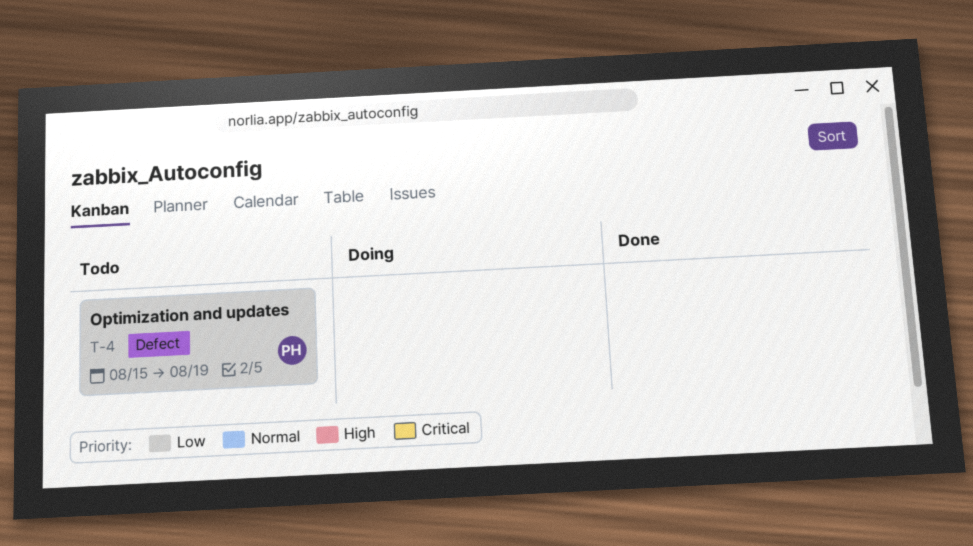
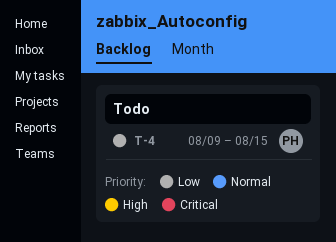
T-4, start: Aug 15 -> Aug 9
T-4, due: Aug 19 -> Aug 15

